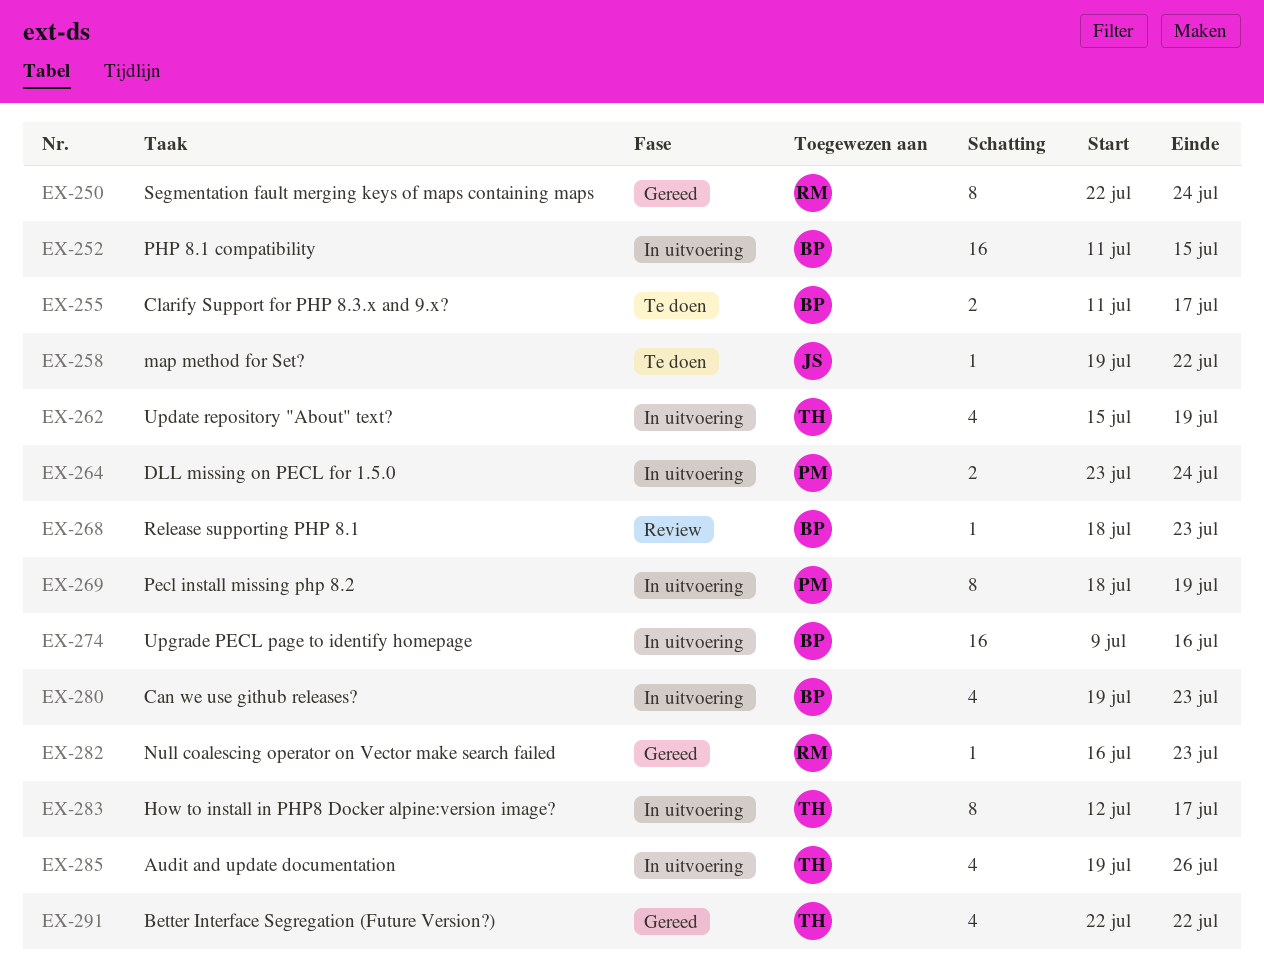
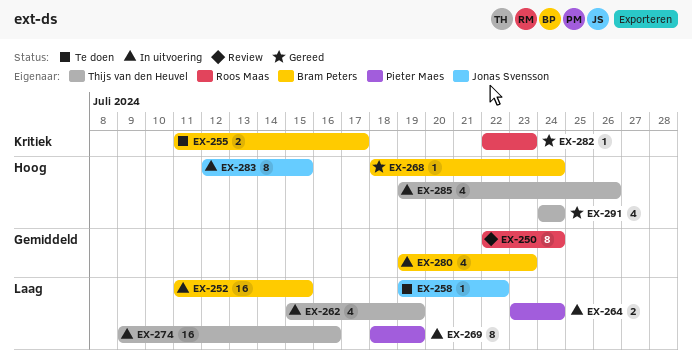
EX-250, status: Gereed -> Review
EX-268, status: Review -> Gereed
EX-268, due: Jul 23 -> Jul 24
EX-274, owner: Bram Peters -> Thijs van den Heuvel
EX-282, start: Jul 16 -> Jul 22
EX-283, owner: Thijs van den Heuvel -> Jonas Svensson
EX-283, due: Jul 17 -> Jul 15
EX-291, start: Jul 22 -> Jul 24
EX-291, due: Jul 22 -> Jul 24

